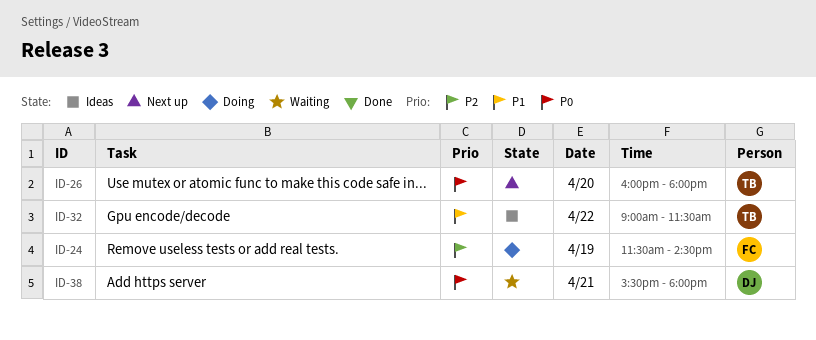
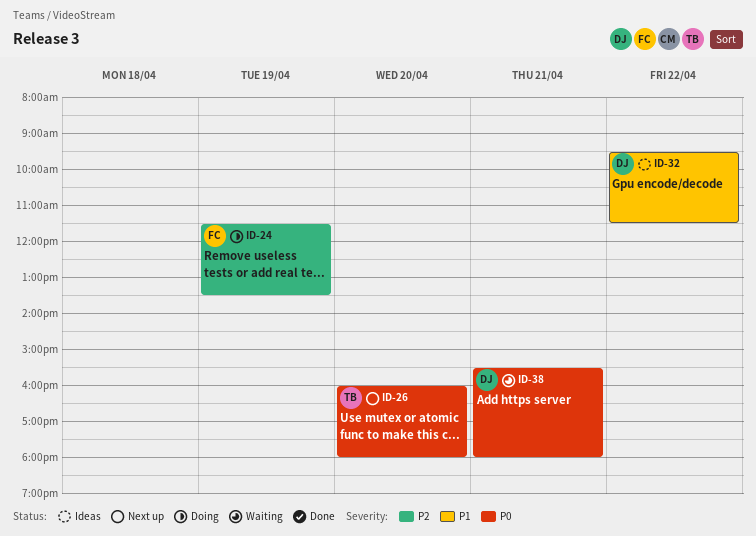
ID-24, ends: 14:30 -> 13:30
ID-32, owner: TB -> DJ
ID-32, begins: 09:00 -> 09:30

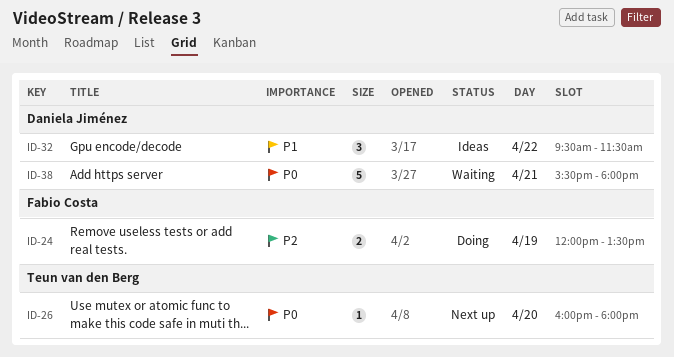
ID-24, begins: 11:30 -> 12:00

